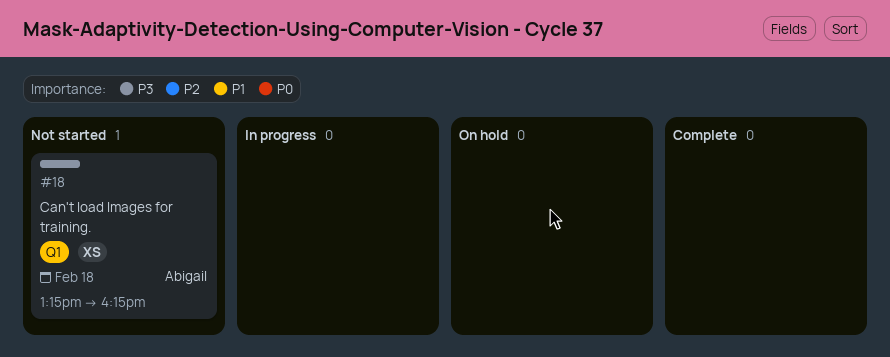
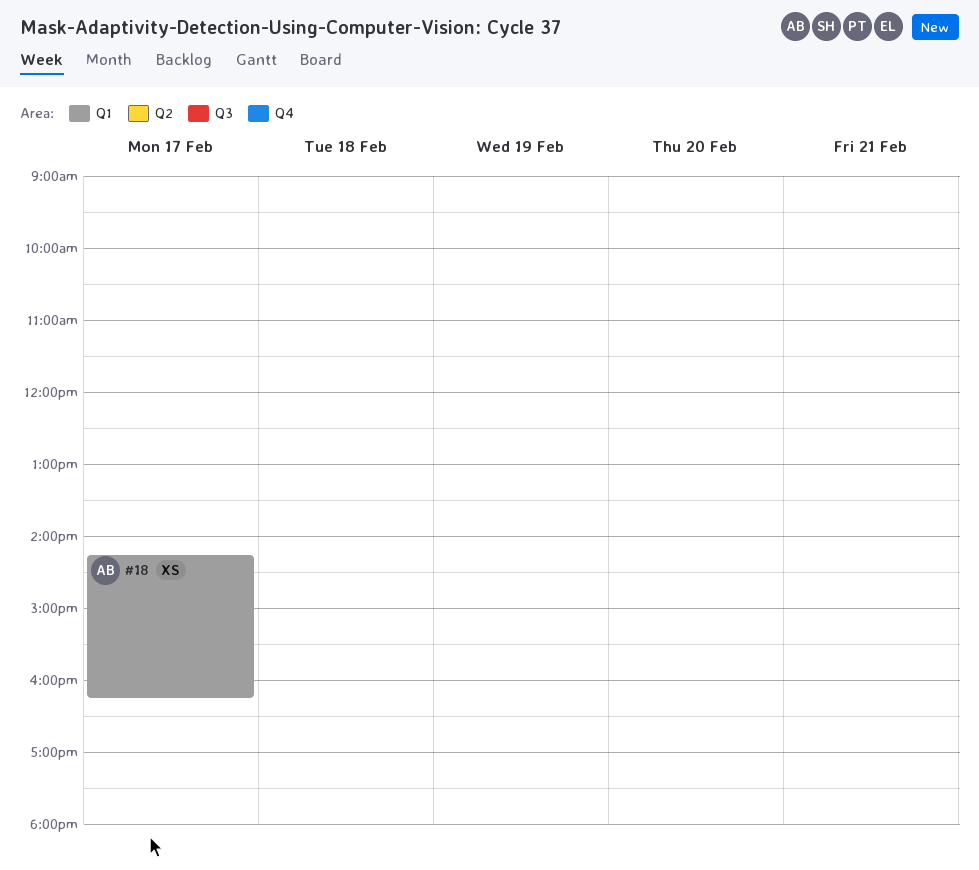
#18, day: Feb 18 -> Feb 17
#18, begins: 13:15 -> 14:15

